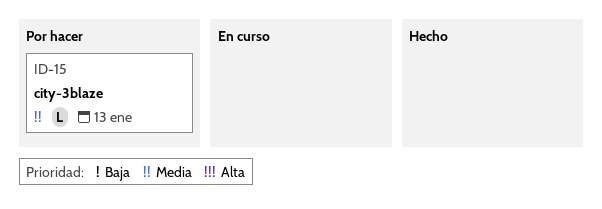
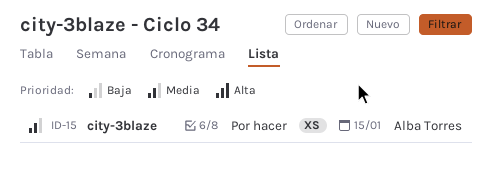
ID-15, estimate: L -> XS
ID-15, due: Jan 13 -> Jan 15

